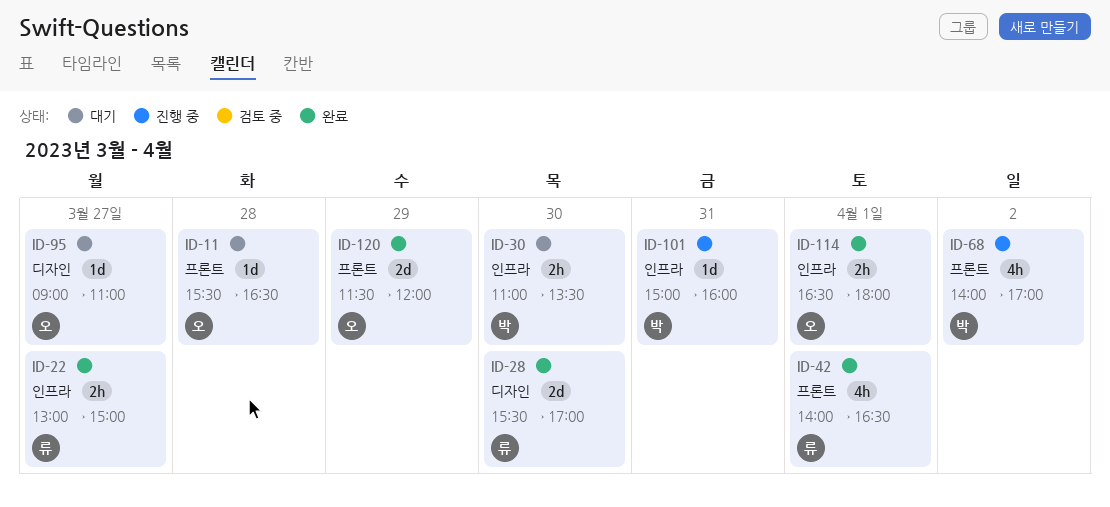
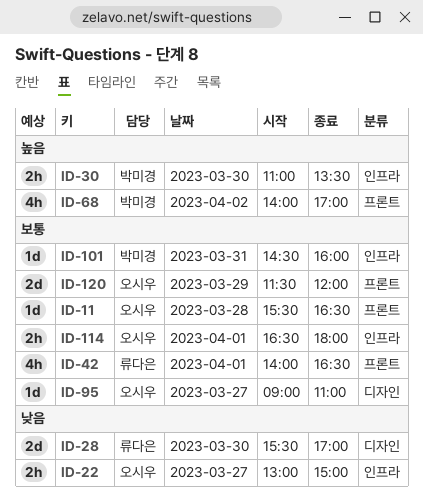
ID-22, owner: 류다은 -> 오시우
ID-101, begins: 15:00 -> 14:30

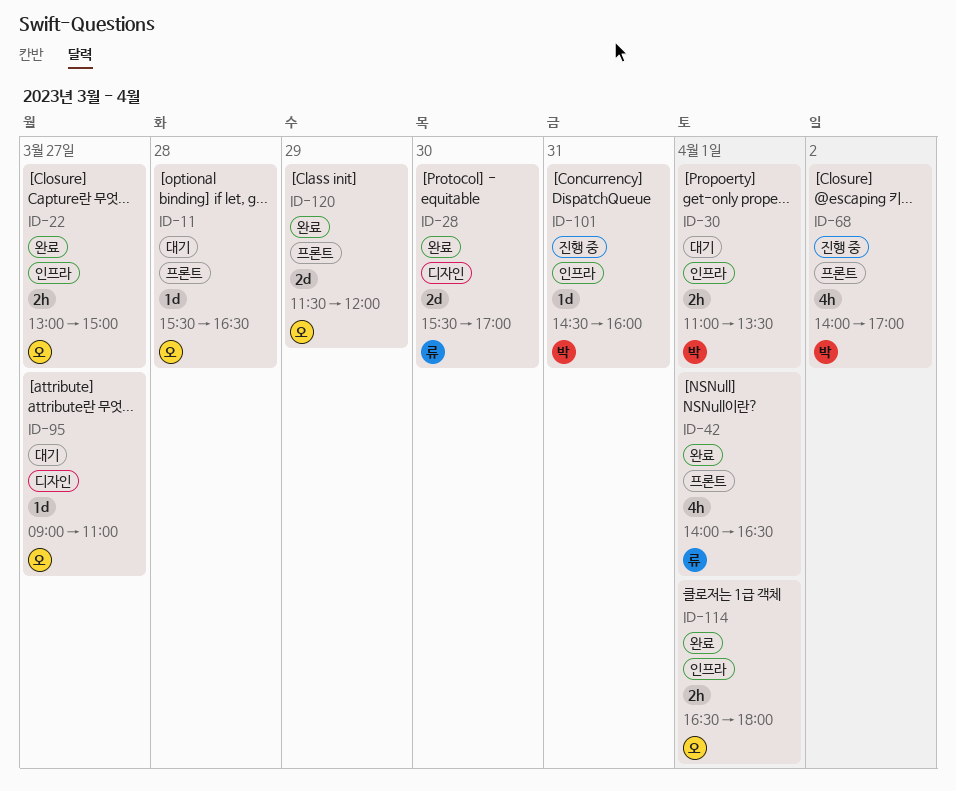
ID-30, day: Mar 30 -> Apr 1

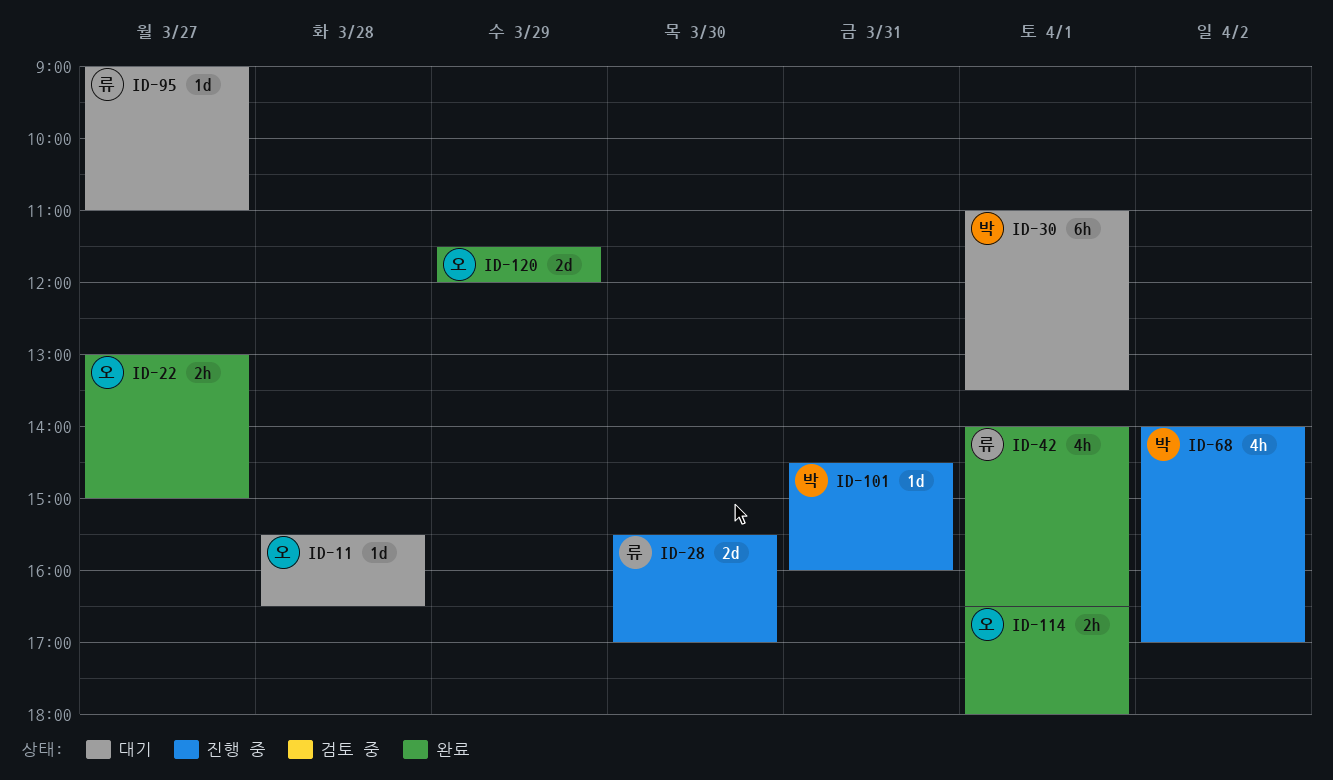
ID-28, status: 완료 -> 진행 중
ID-30, estimate: 2h -> 6h
ID-95, owner: 오 -> 류

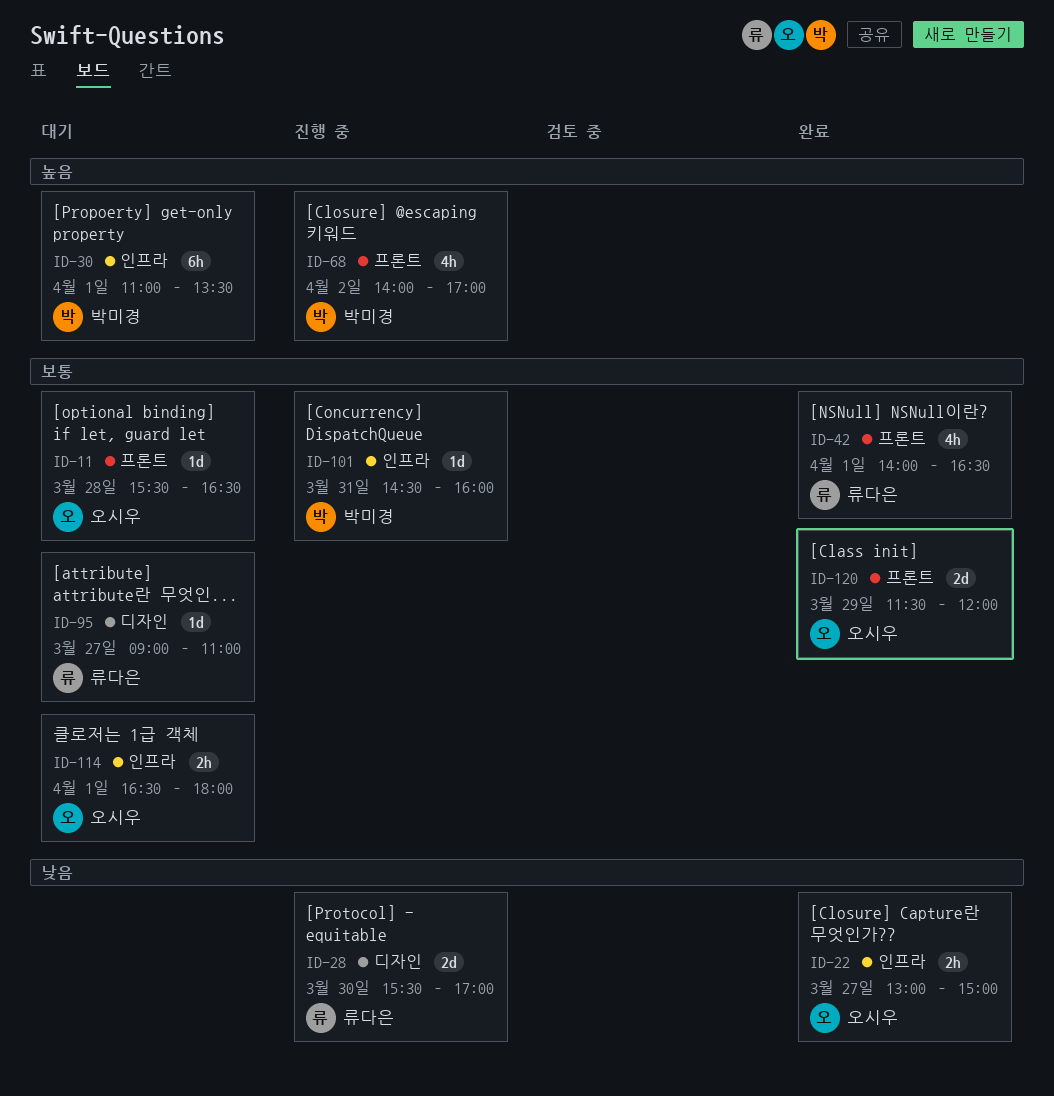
ID-114, status: 완료 -> 대기

